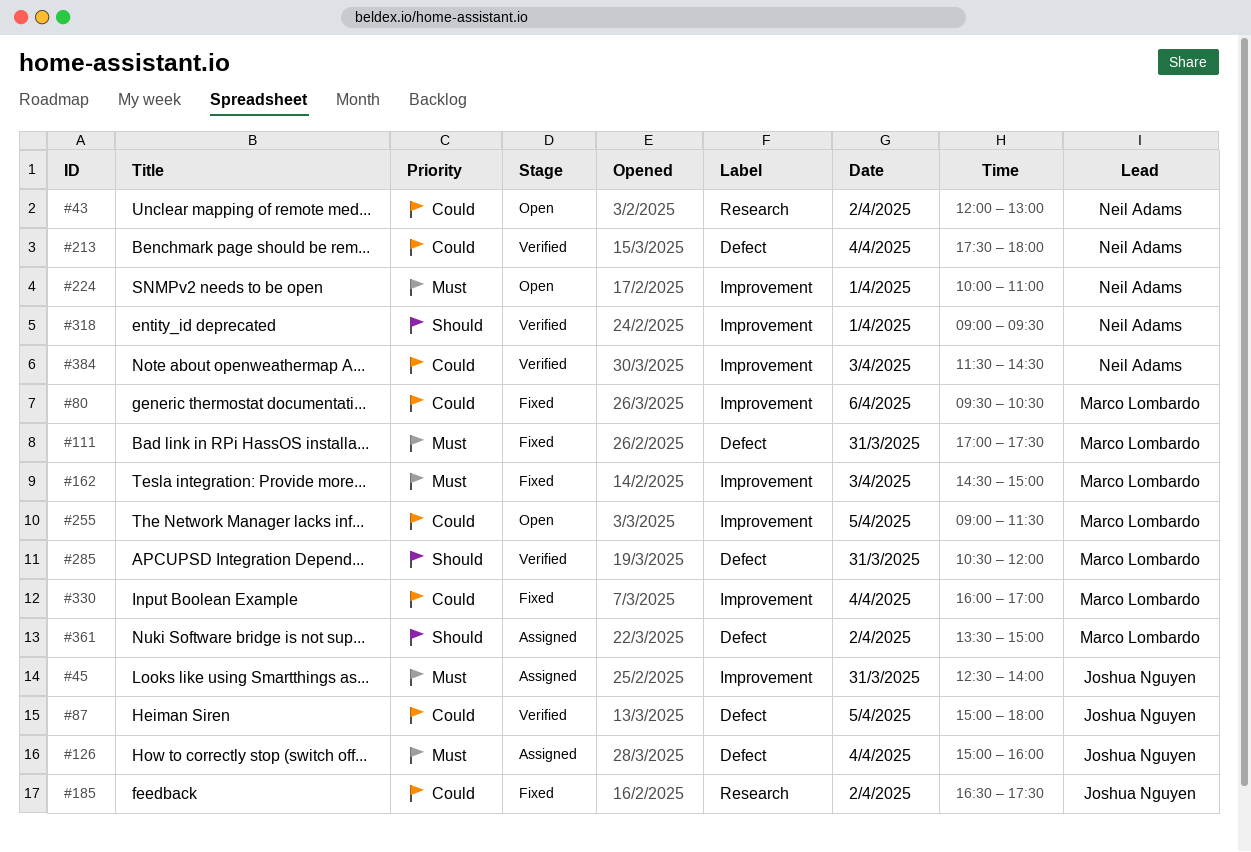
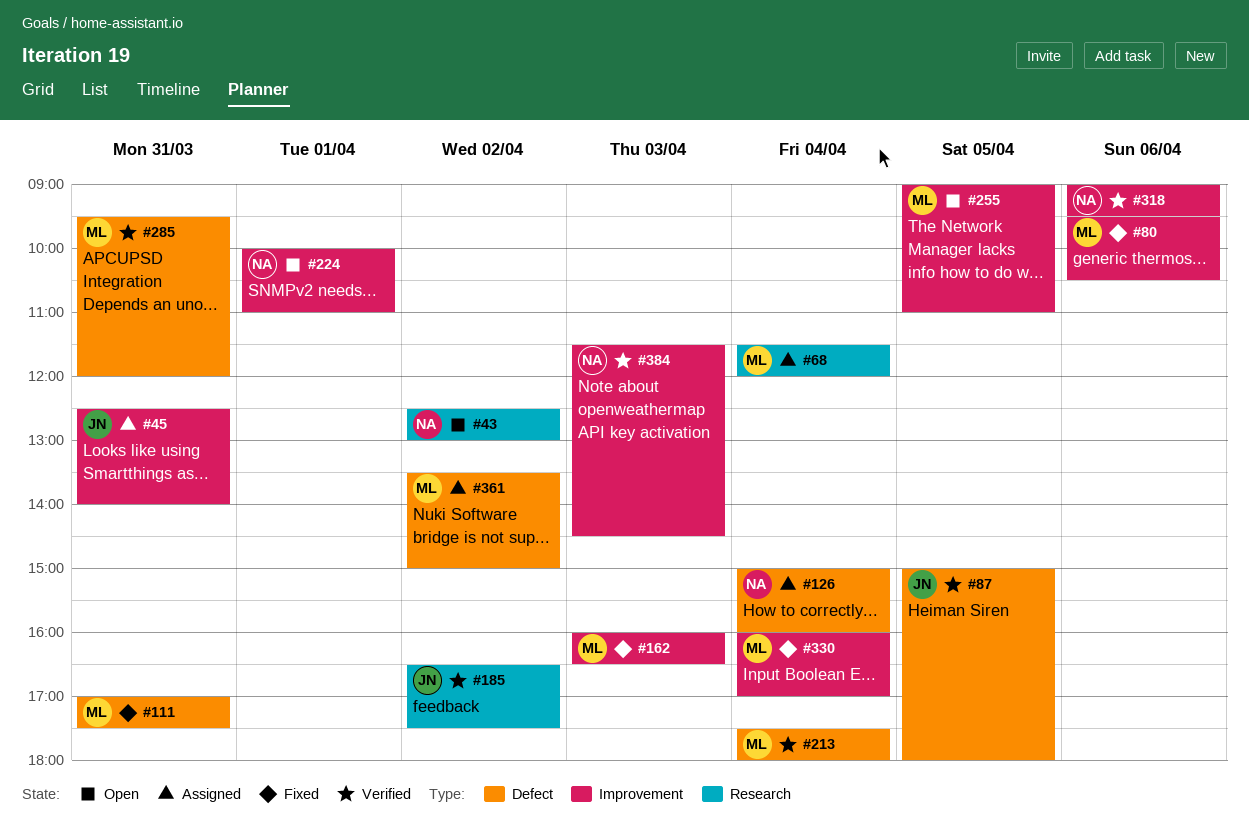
#43, begins: 12:00 -> 12:30
#68: none -> present
#126, owner: Joshua Nguyen -> Neil Adams
#162, begins: 14:30 -> 16:00
#162, ends: 15:00 -> 16:30
#185, status: Fixed -> Verified
#213, owner: Neil Adams -> Marco Lombardo
#255, ends: 11:30 -> 11:00
#285, begins: 10:30 -> 09:30
#318, day: Apr 1 -> Apr 6

